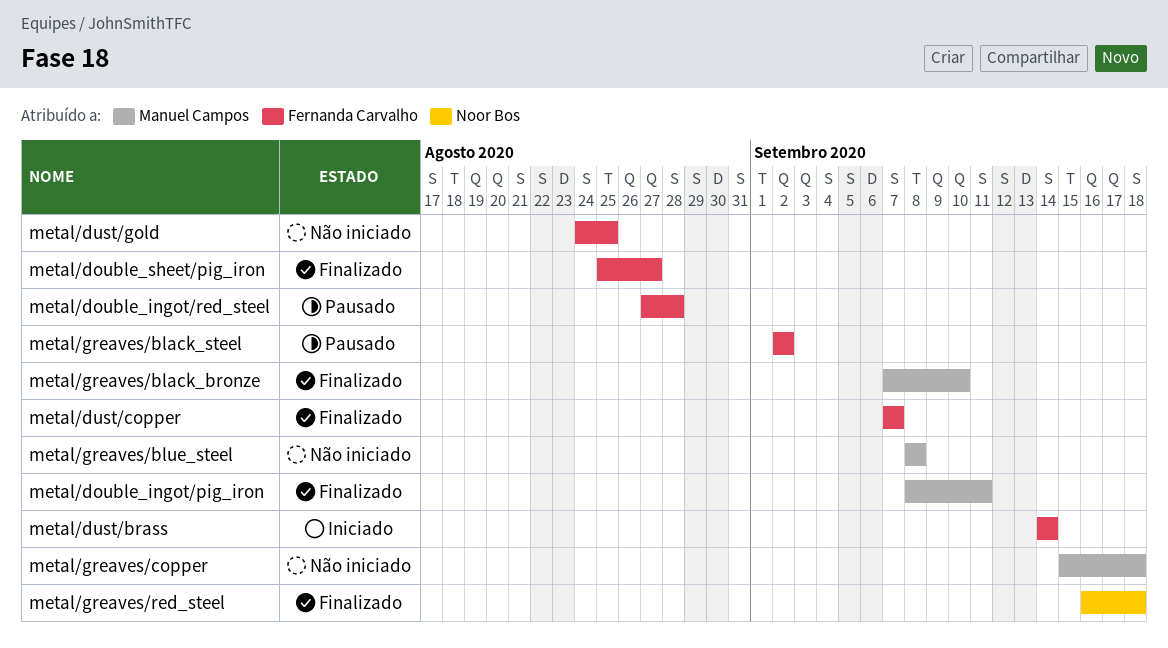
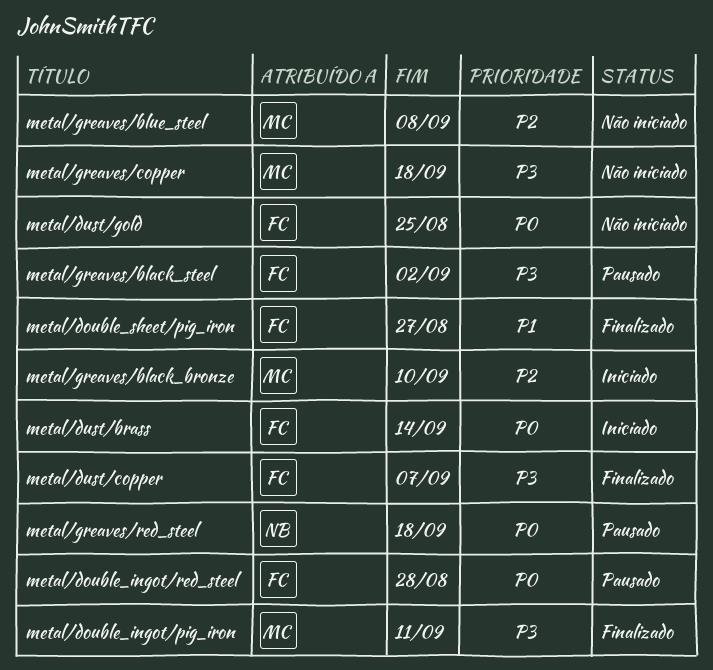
metal/greaves/black_bronze, status: Finalizado -> Iniciado
metal/greaves/red_steel, status: Finalizado -> Pausado

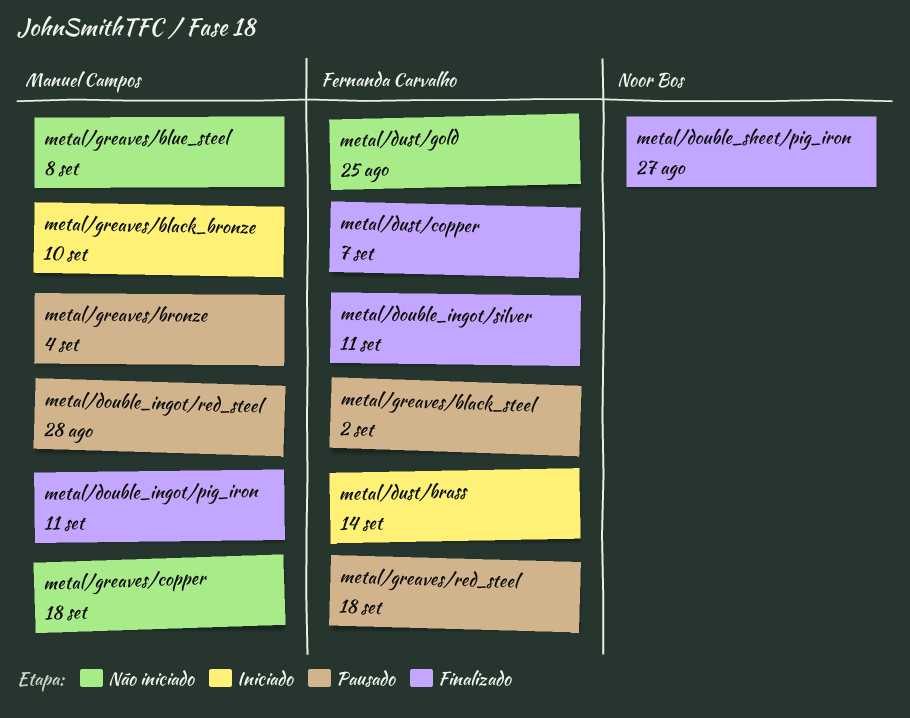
metal/double_ingot/red_steel, owner: Fernanda Carvalho -> Manuel Campos
metal/double_ingot/silver: none -> present
metal/double_sheet/pig_iron, owner: Fernanda Carvalho -> Noor Bos
metal/greaves/bronze: none -> present
metal/greaves/red_steel, owner: Noor Bos -> Fernanda Carvalho

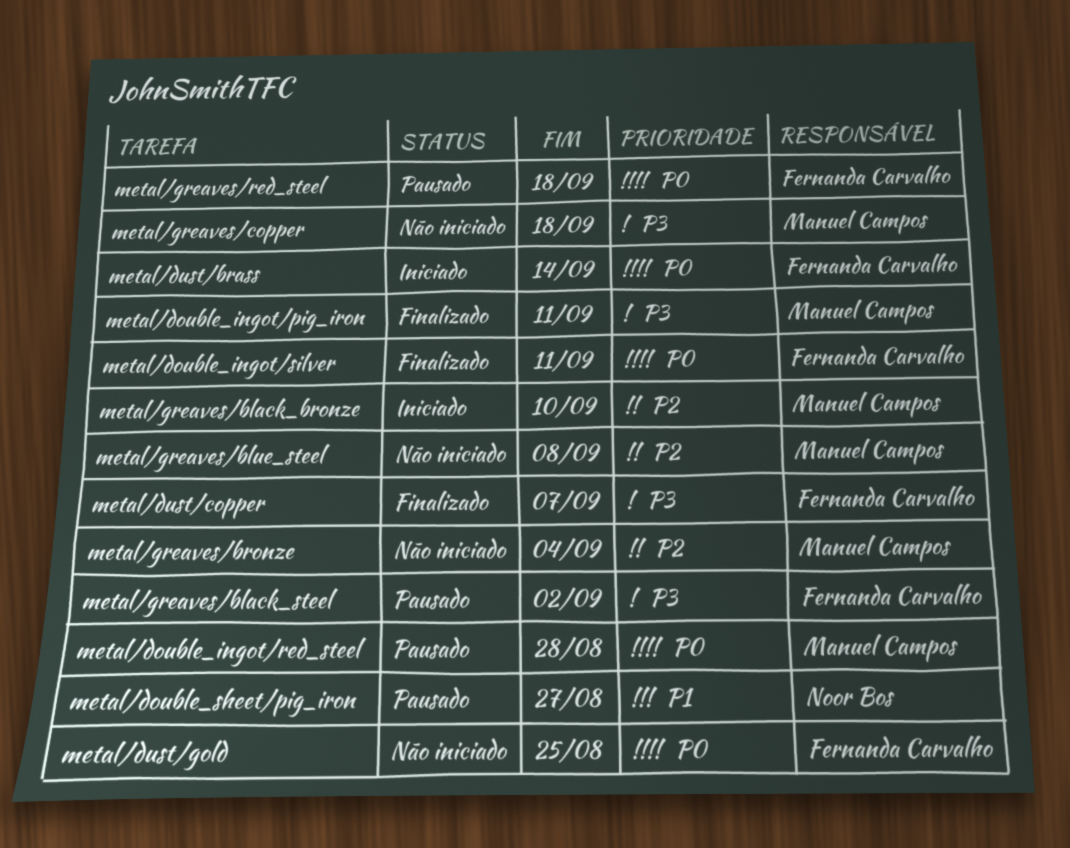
metal/double_sheet/pig_iron, status: Finalizado -> Pausado
metal/greaves/bronze, status: Pausado -> Não iniciado

